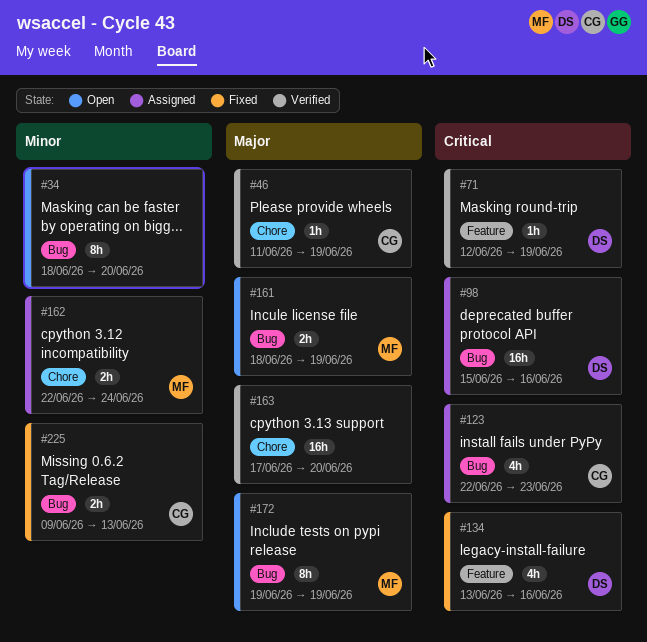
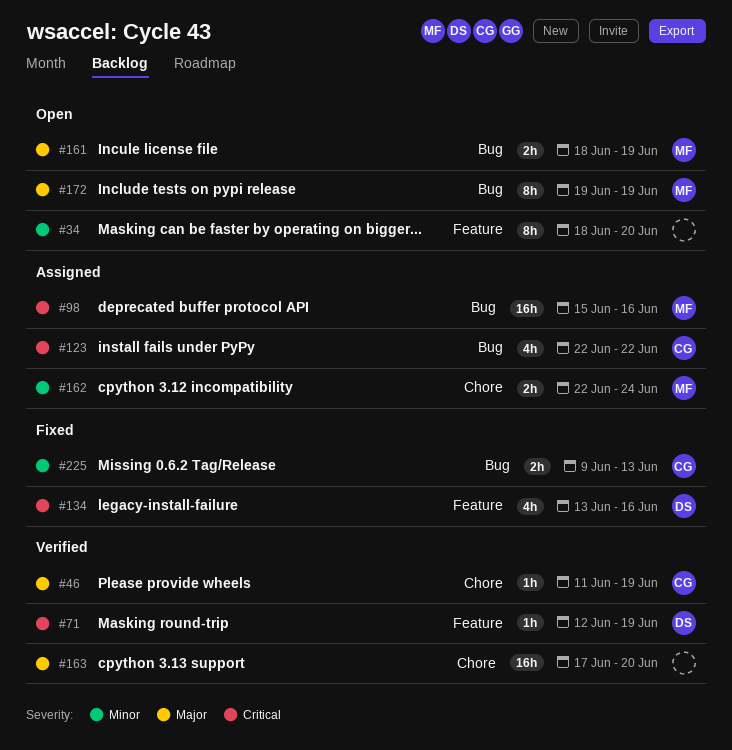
#34, label: Bug -> Feature
#98, owner: DS -> MF
#123, due: Jun 23 -> Jun 22

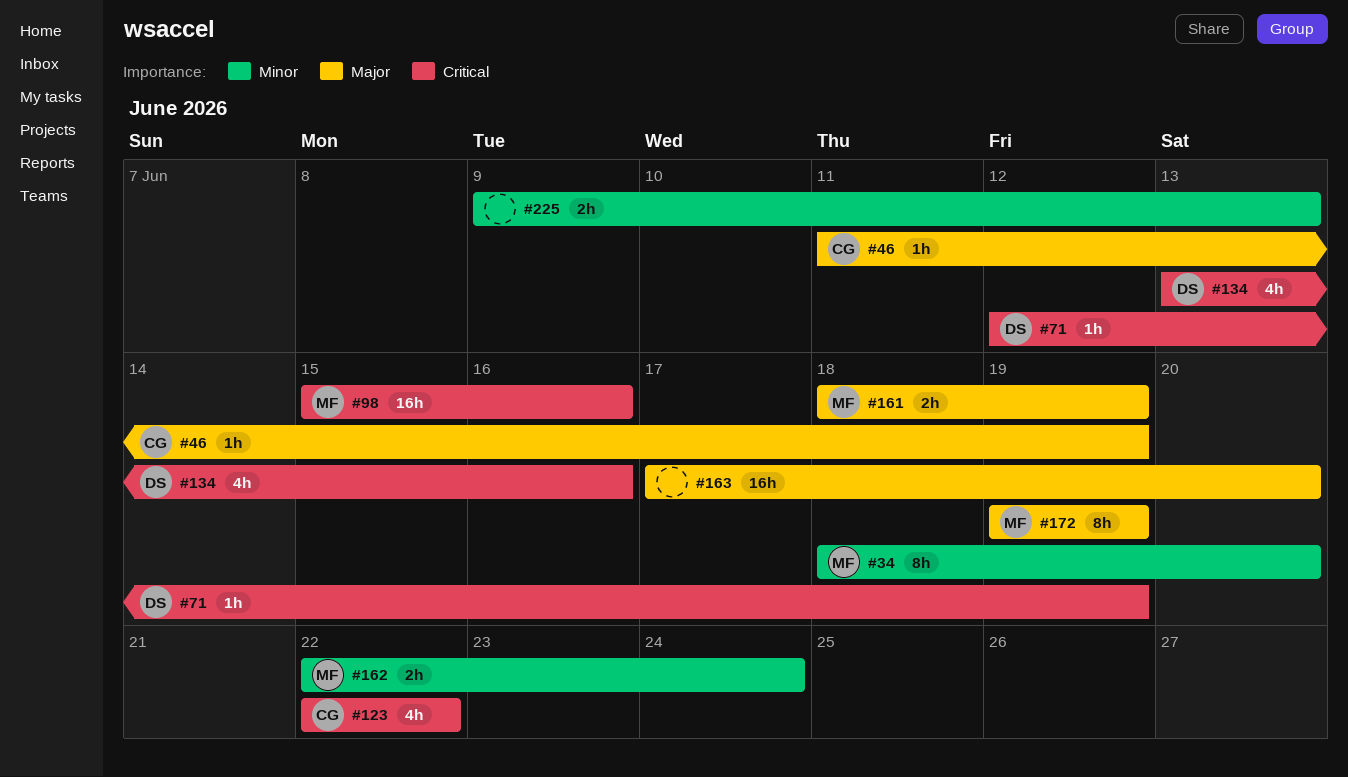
#34, owner: none -> MF
#225, owner: CG -> none

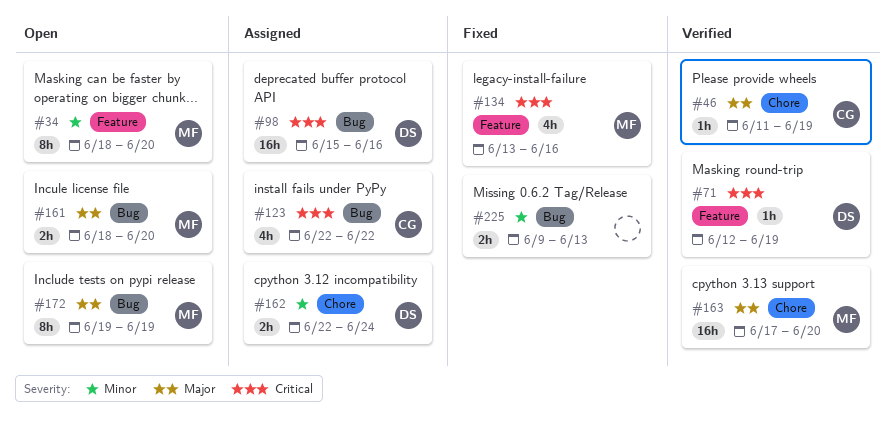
#98, owner: MF -> DS
#134, owner: DS -> MF
#161, due: Jun 19 -> Jun 20
#162, owner: MF -> DS
#163, owner: none -> MF

